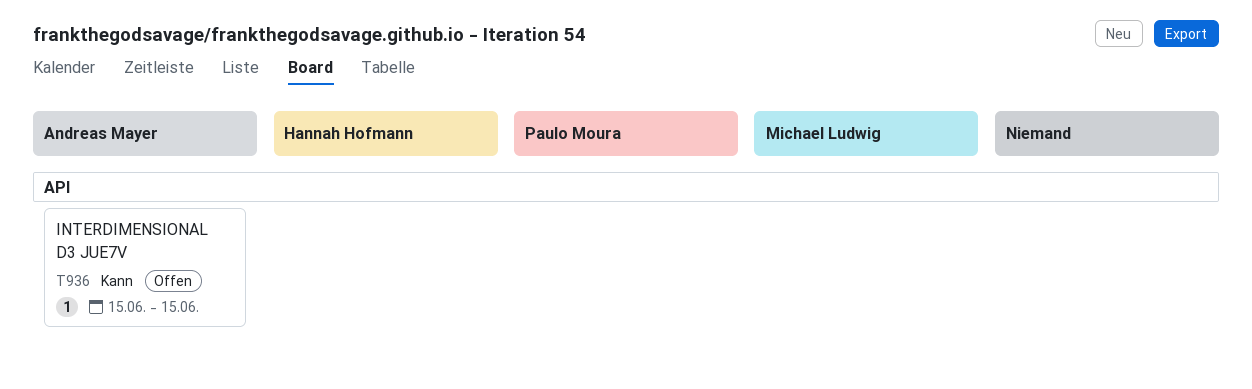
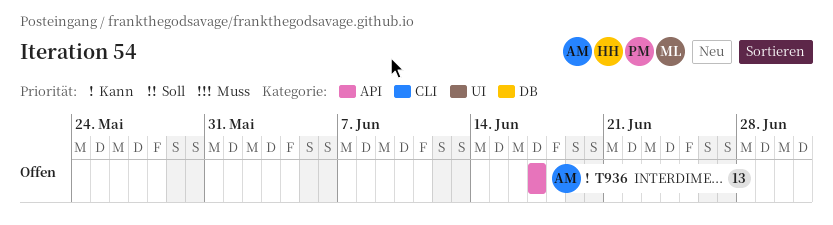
T936, estimate: 1 -> 13
T936, start: Jun 15 -> Jun 17
T936, due: Jun 15 -> Jun 17

